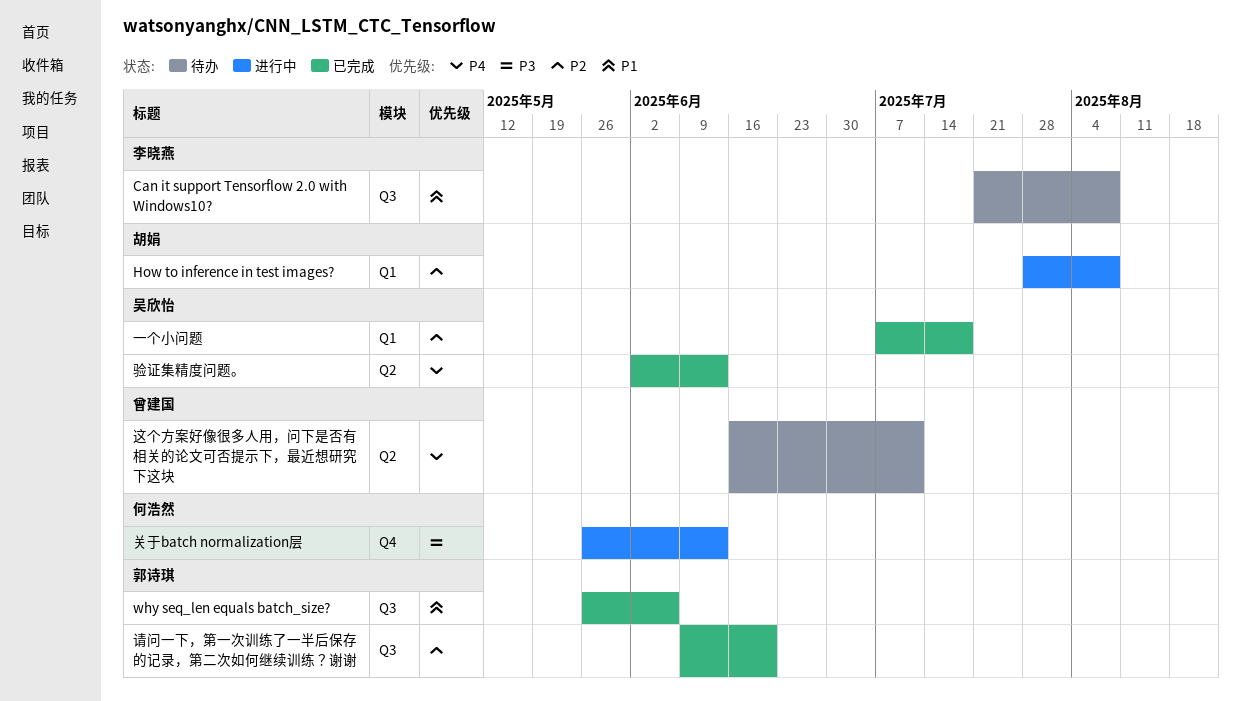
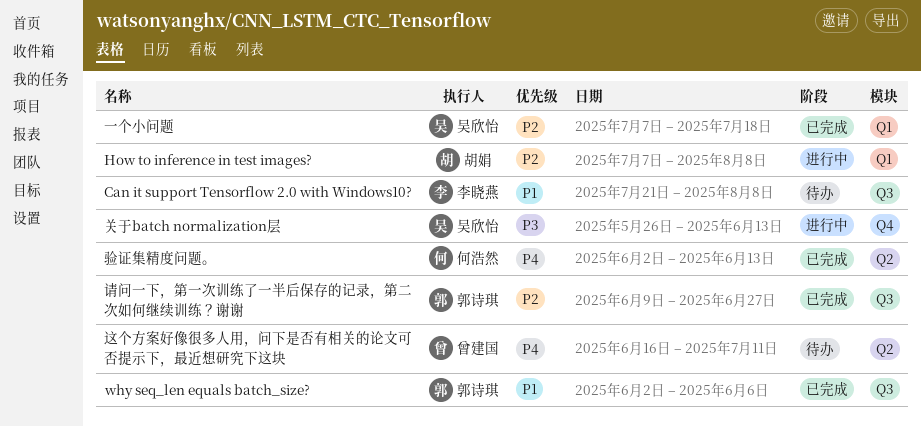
How to inference in test images?, start: Jul 28 -> Jul 7
why seq_len equals batch_size?, start: May 26 -> Jun 2
关于batch normalization层, owner: 何浩然 -> 吴欣怡
请问一下，第一次训练了一半后保存的记录，第二次如何继续训练？谢谢, due: Jun 20 -> Jun 27
验证集精度问题。, owner: 吴欣怡 -> 何浩然

